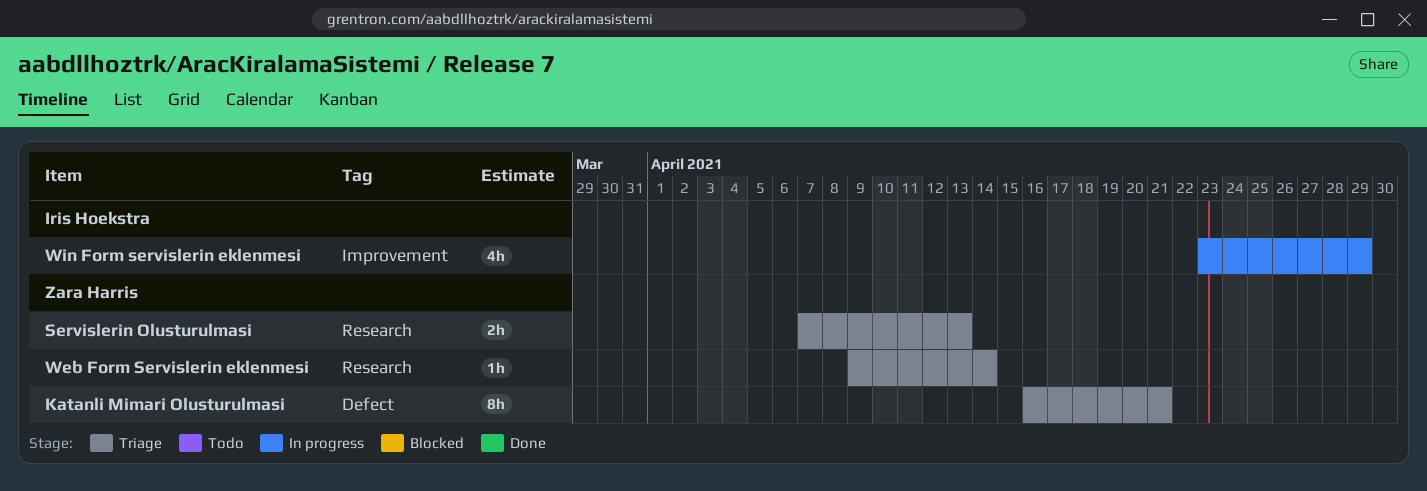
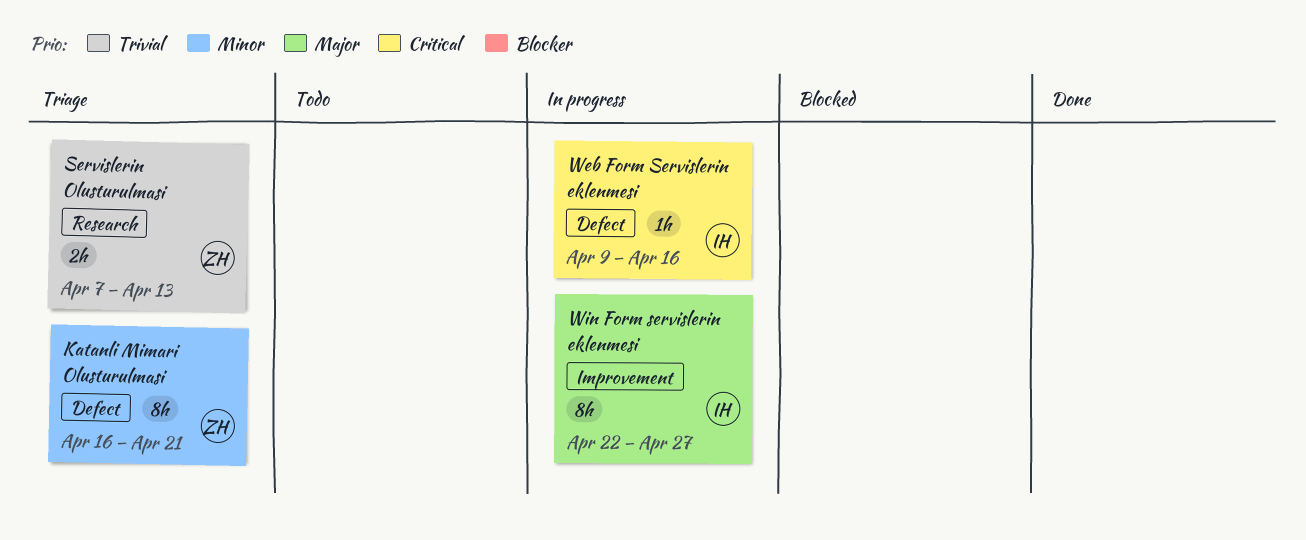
Web Form Servislerin eklenmesi, status: Triage -> In progress
Web Form Servislerin eklenmesi, owner: Zara Harris -> Iris Hoekstra
Web Form Servislerin eklenmesi, label: Research -> Defect
Web Form Servislerin eklenmesi, due: Apr 14 -> Apr 16
Win Form servislerin eklenmesi, estimate: 4h -> 8h
Win Form servislerin eklenmesi, start: Apr 23 -> Apr 22
Win Form servislerin eklenmesi, due: Apr 29 -> Apr 27

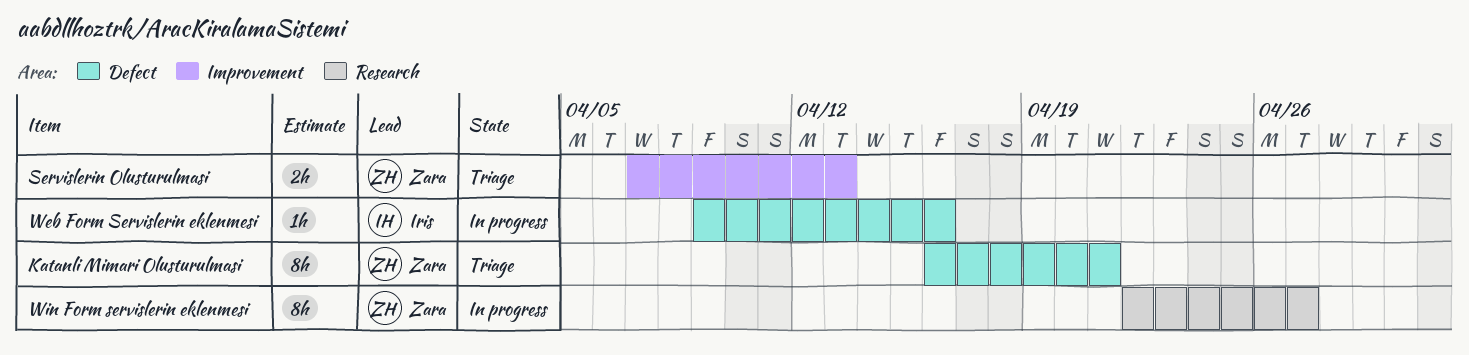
Servislerin Olusturulmasi, label: Research -> Improvement
Win Form servislerin eklenmesi, owner: Iris -> Zara
Win Form servislerin eklenmesi, label: Improvement -> Research

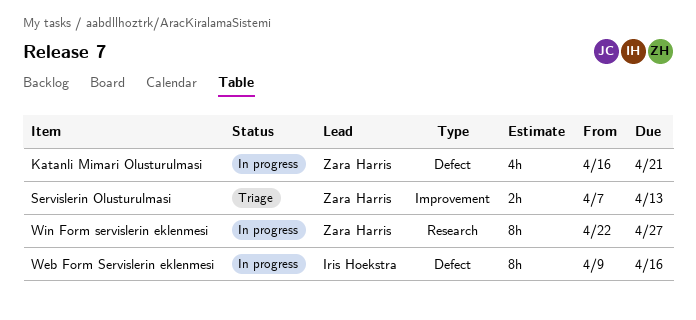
Katanli Mimari Olusturulmasi, status: Triage -> In progress
Katanli Mimari Olusturulmasi, estimate: 8h -> 4h
Web Form Servislerin eklenmesi, estimate: 1h -> 8h

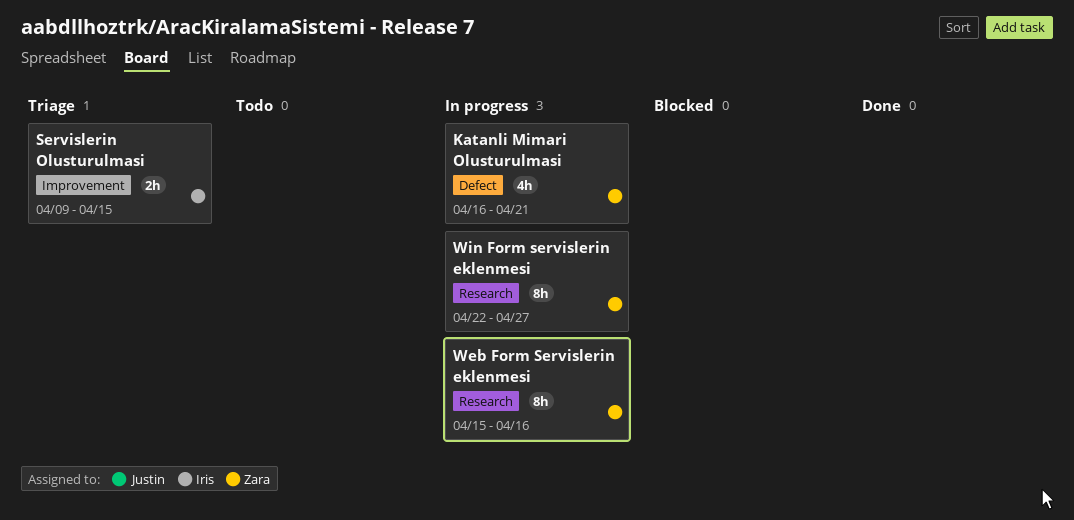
Servislerin Olusturulmasi, owner: Zara Harris -> Iris Hoekstra
Servislerin Olusturulmasi, start: Apr 7 -> Apr 9
Servislerin Olusturulmasi, due: Apr 13 -> Apr 15
Web Form Servislerin eklenmesi, owner: Iris Hoekstra -> Zara Harris
Web Form Servislerin eklenmesi, label: Defect -> Research
Web Form Servislerin eklenmesi, start: Apr 9 -> Apr 15

